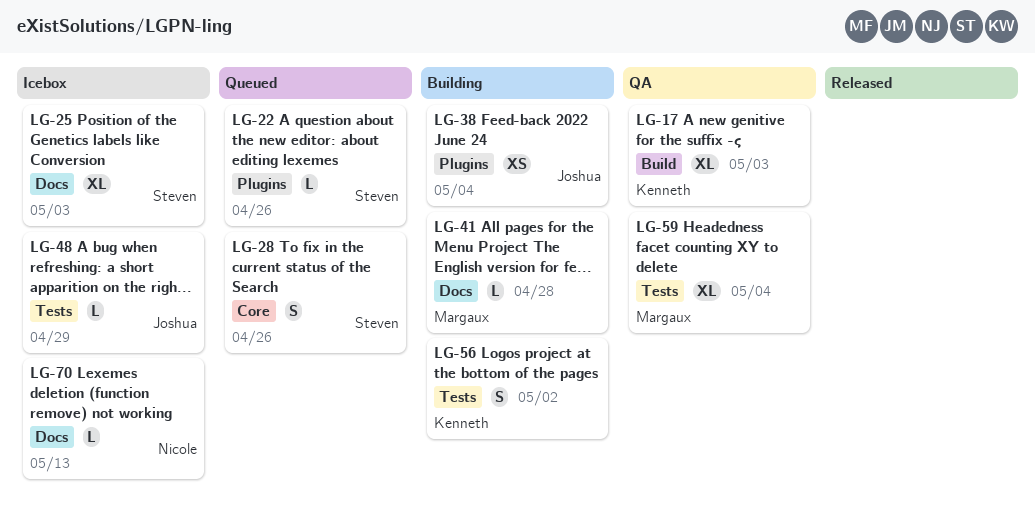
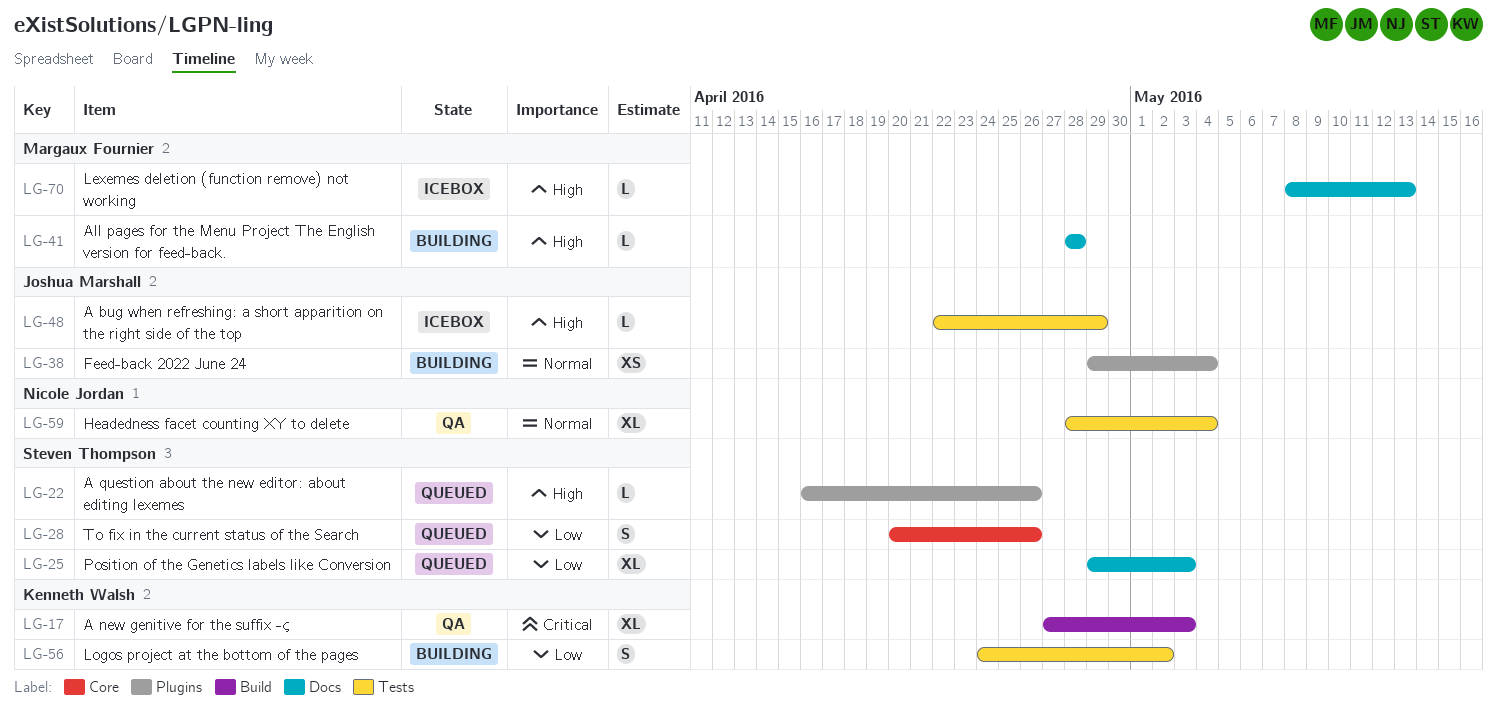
LG-25, status: Icebox -> Queued
LG-59, owner: Margaux Fournier -> Nicole Jordan
LG-70, owner: Nicole Jordan -> Margaux Fournier

